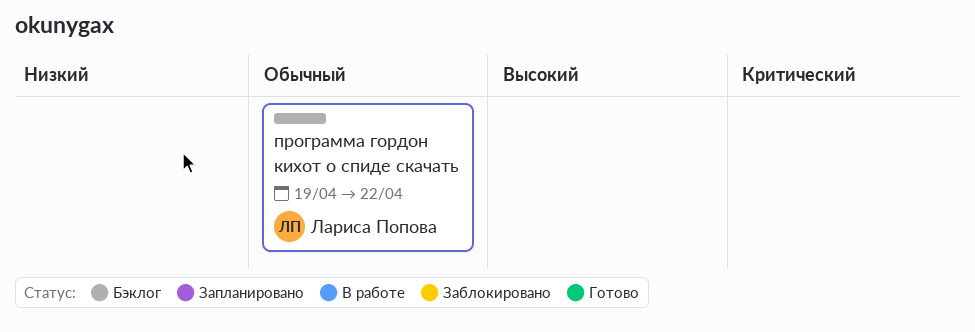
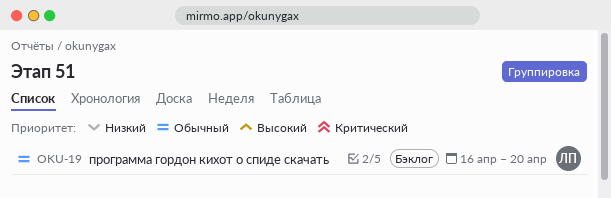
программа гордон кихот о спиде скачать, start: Apr 19 -> Apr 16
программа гордон кихот о спиде скачать, due: Apr 22 -> Apr 20

